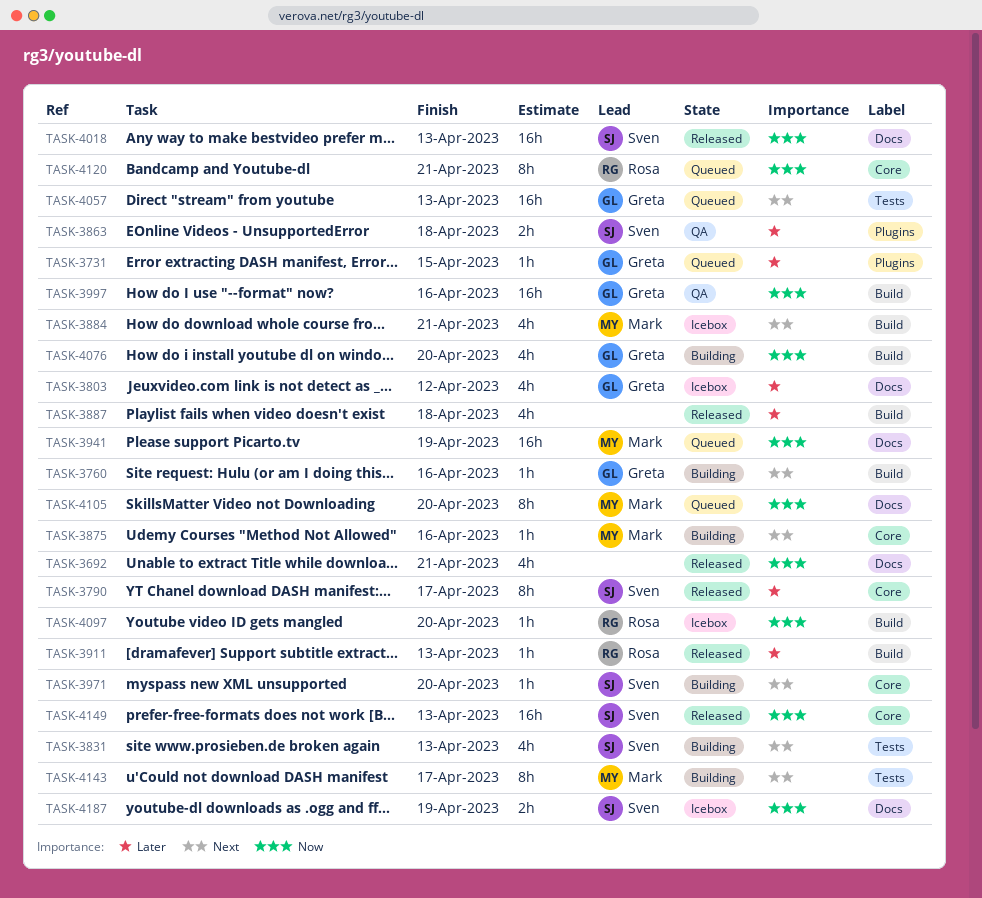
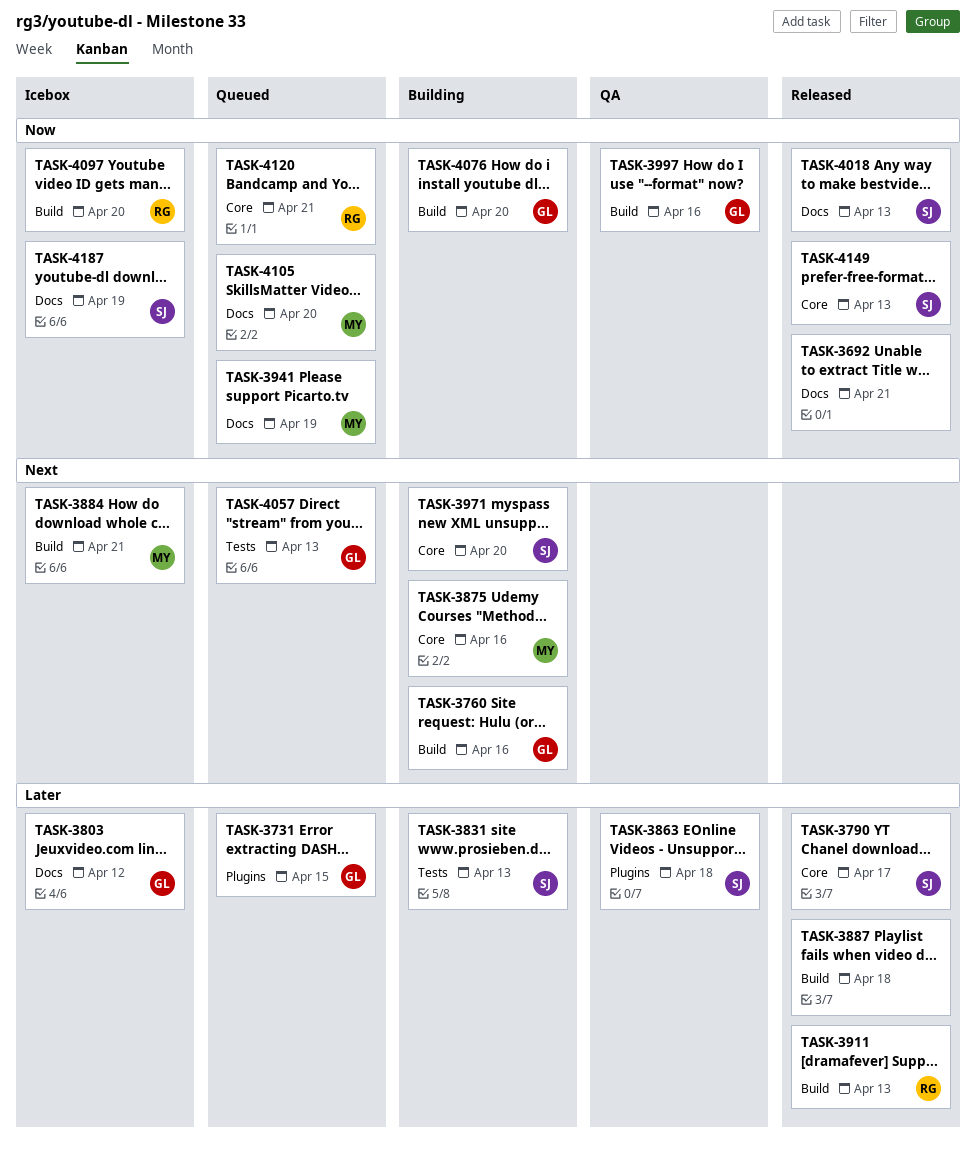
TASK-3831, priority: Next -> Later
TASK-4143: present -> none

